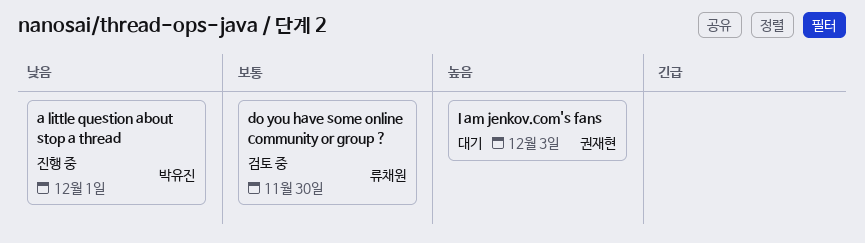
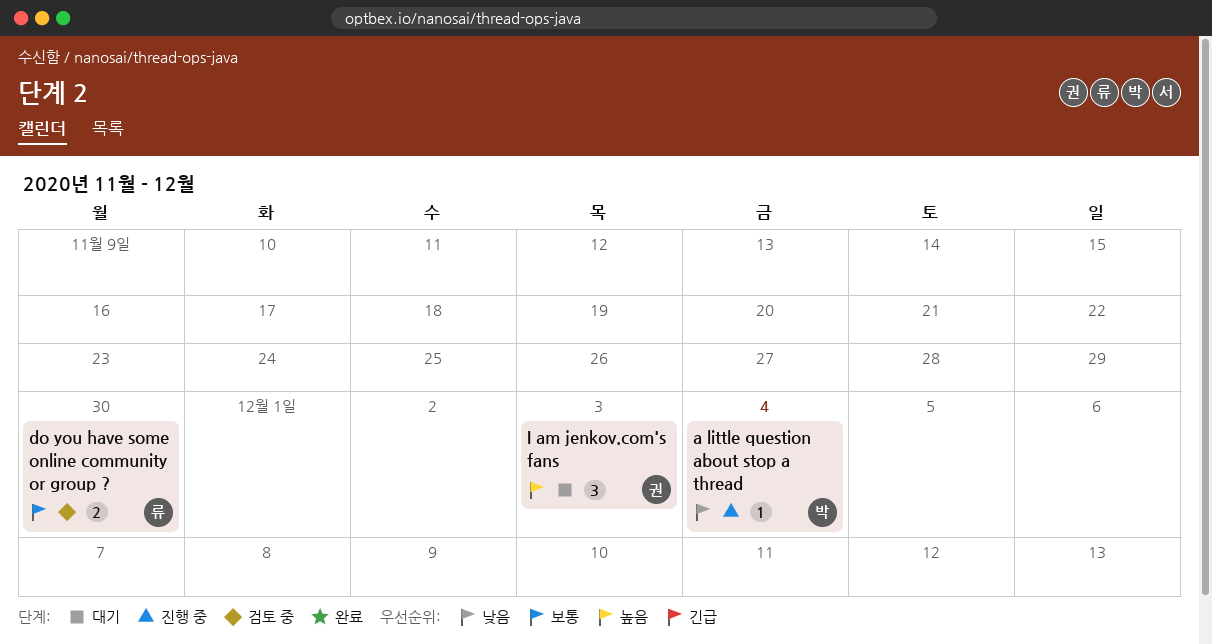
a little question about stop a thread, due: Dec 1 -> Dec 4

